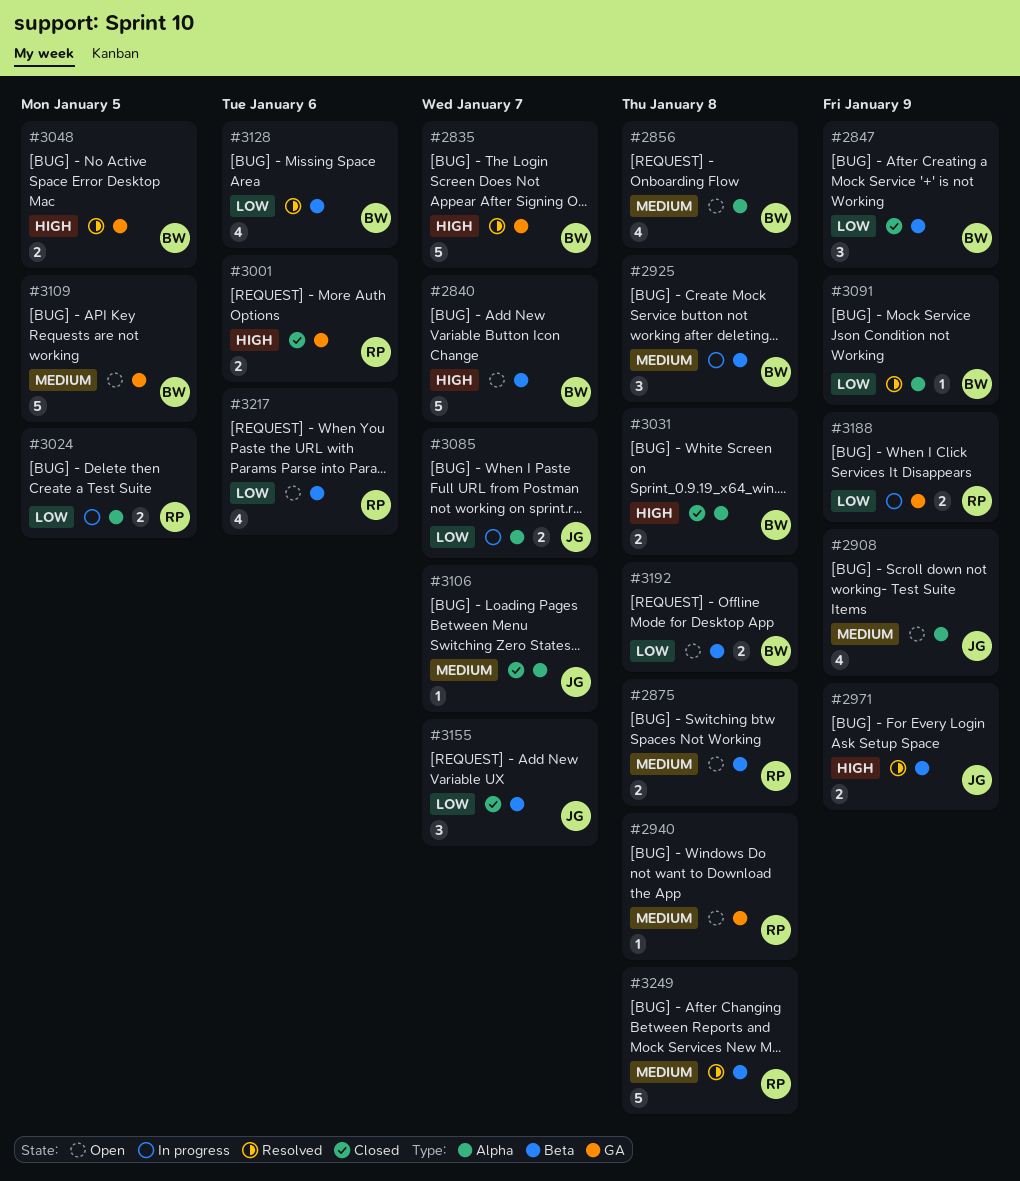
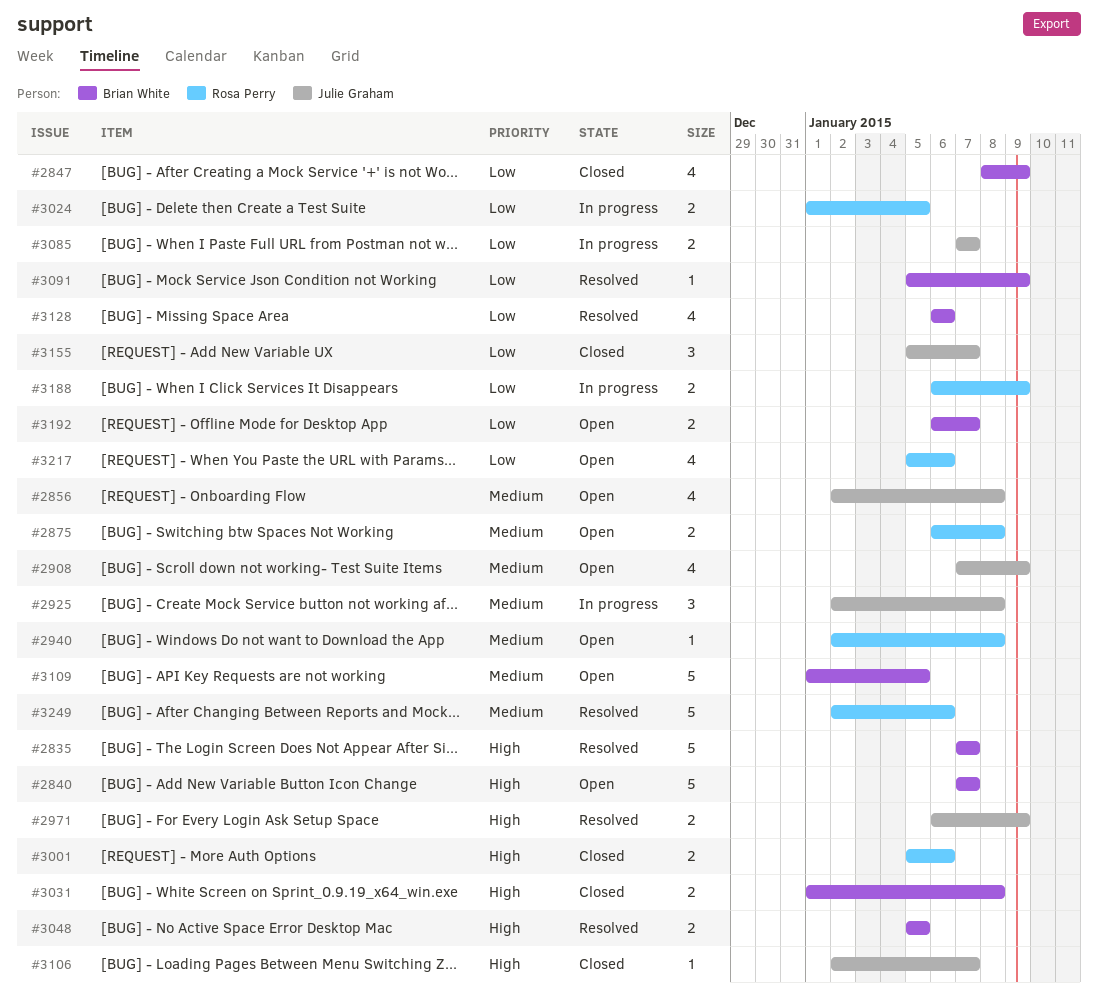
#2847, estimate: 3 -> 4
#2856, owner: Brian White -> Julie Graham
#2925, owner: Brian White -> Julie Graham
#3106, priority: Medium -> High
#3192, due: Jan 8 -> Jan 7
#3249, due: Jan 8 -> Jan 6

